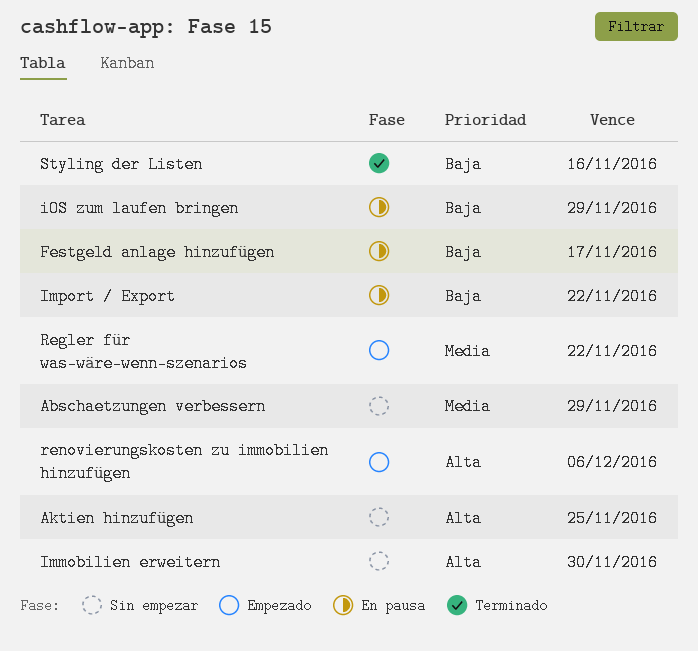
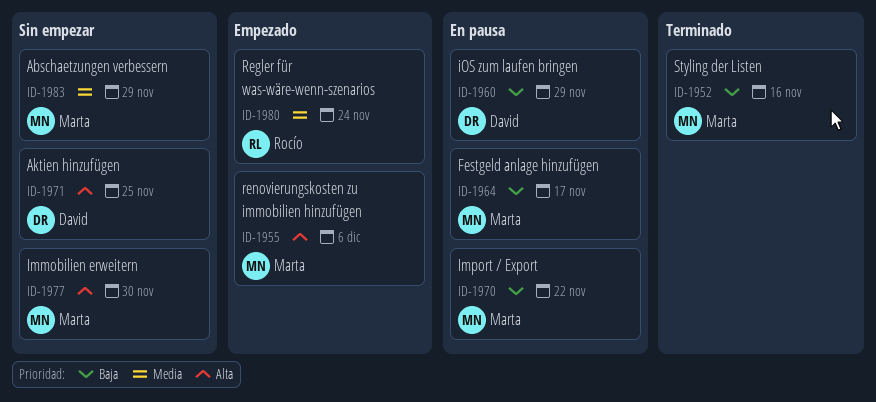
Regler für was-wäre-wenn-szenarios, due: Nov 22 -> Nov 24

